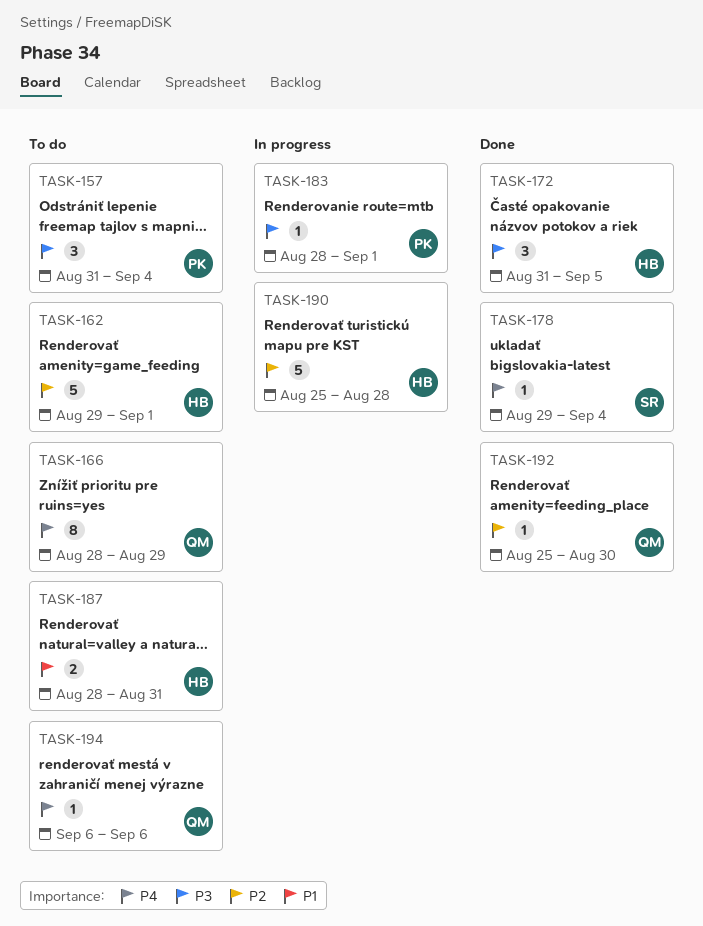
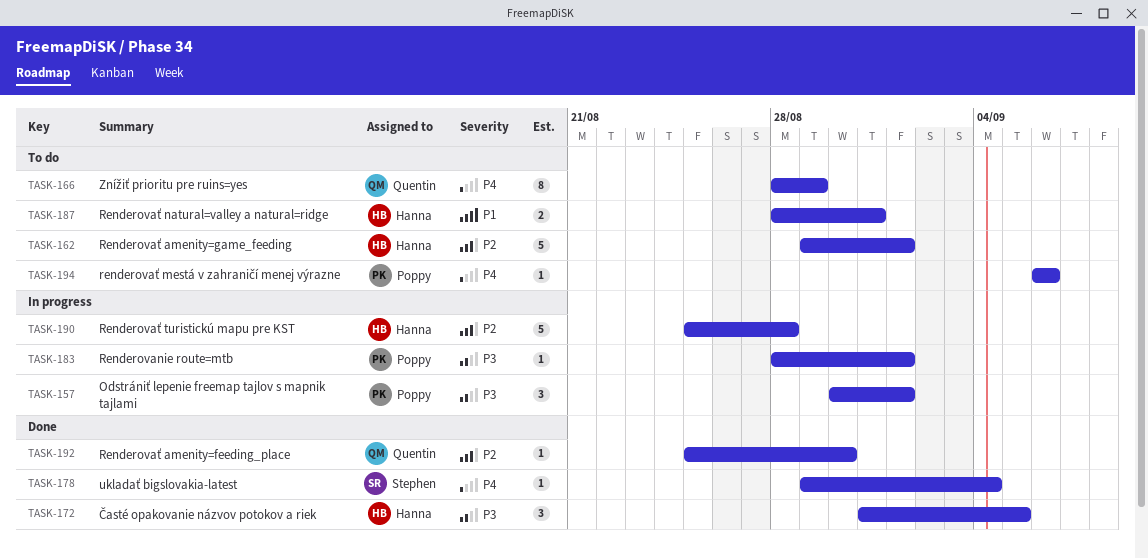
TASK-157, status: To do -> In progress
TASK-157, start: Aug 31 -> Aug 30
TASK-157, due: Sep 4 -> Sep 1
TASK-194, owner: Quentin -> Poppy

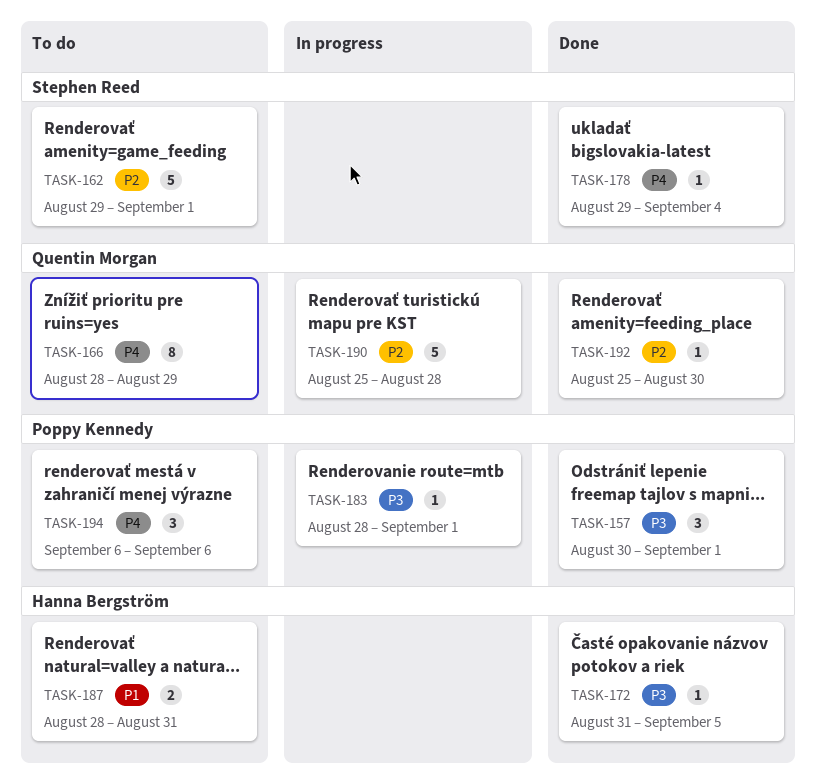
TASK-157, status: In progress -> Done
TASK-162, owner: Hanna Bergström -> Stephen Reed
TASK-172, estimate: 3 -> 1
TASK-190, owner: Hanna Bergström -> Quentin Morgan
TASK-194, estimate: 1 -> 3

